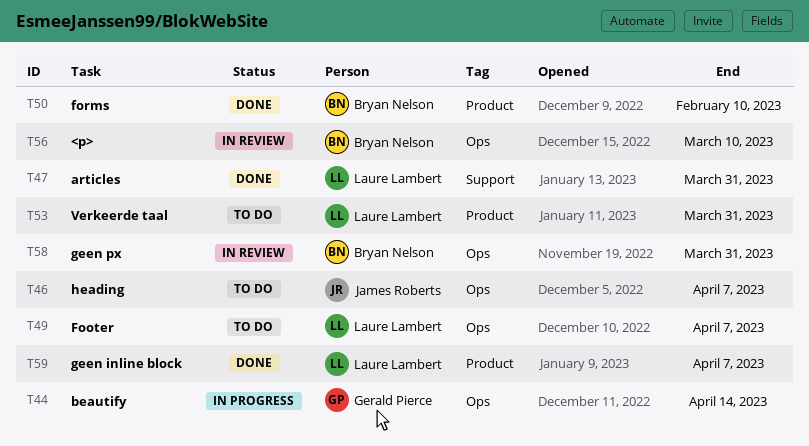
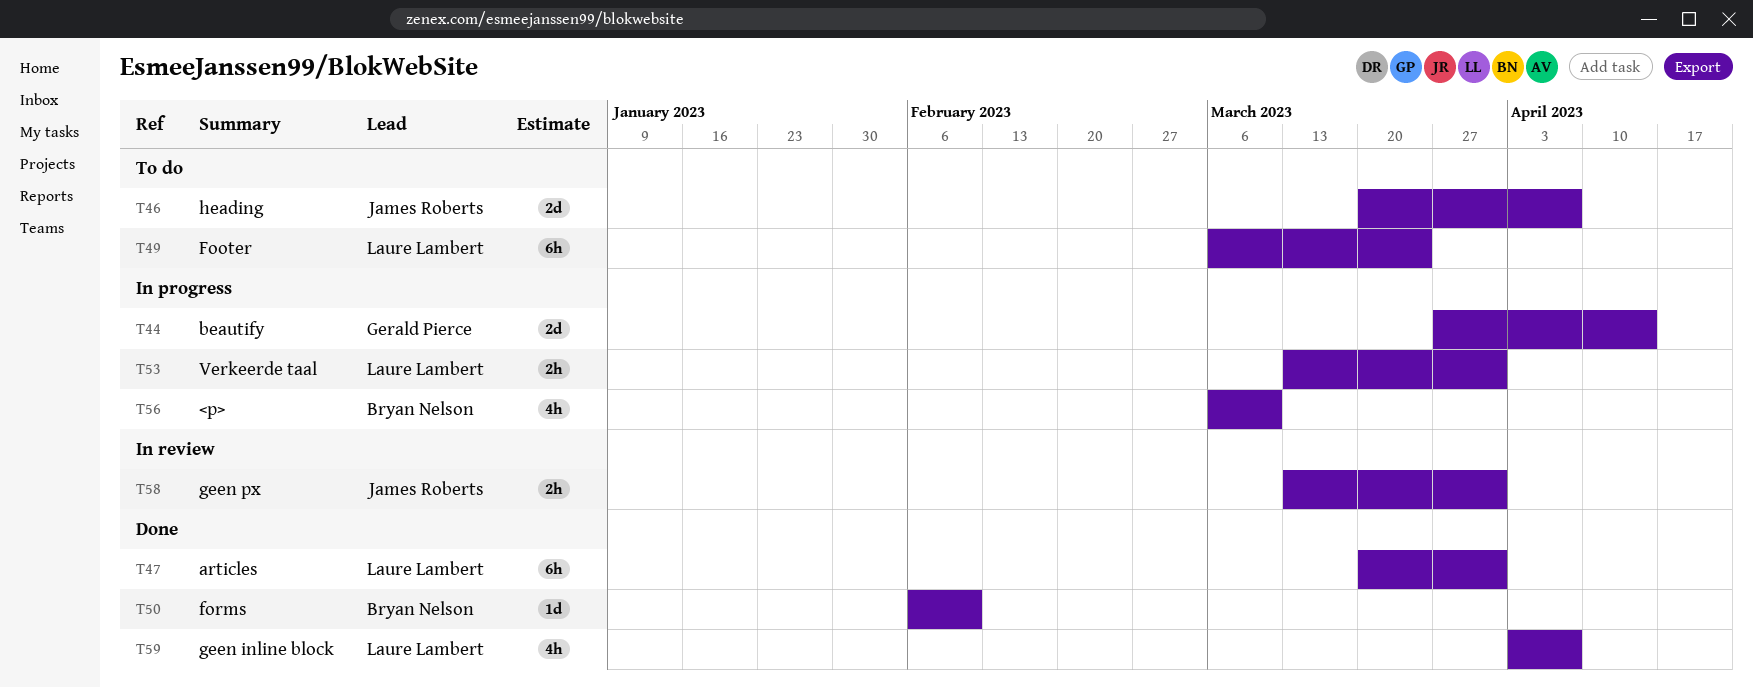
T49, due: Apr 7 -> Mar 24
T53, status: To do -> In progress
T56, status: In review -> In progress
T58, owner: Bryan Nelson -> James Roberts

